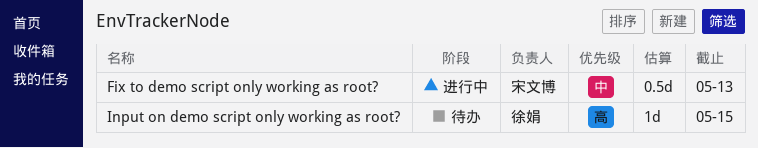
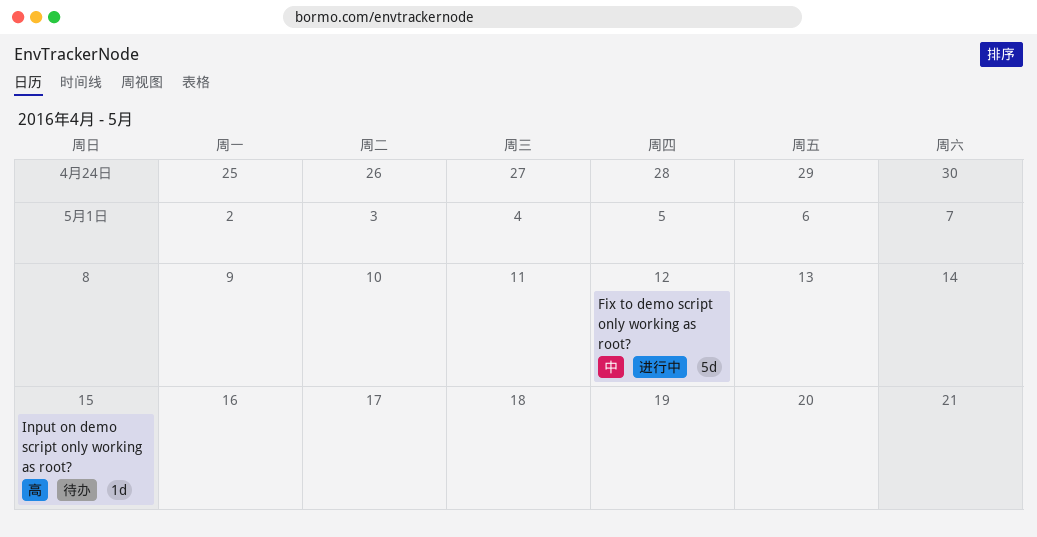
Fix to demo script only working as root?, estimate: 0.5d -> 5d
Fix to demo script only working as root?, due: May 13 -> May 12

